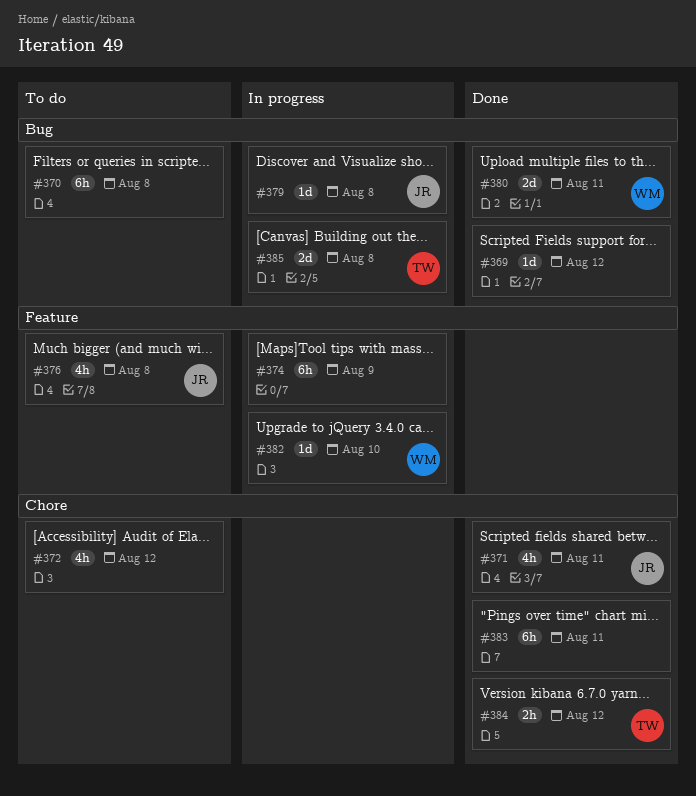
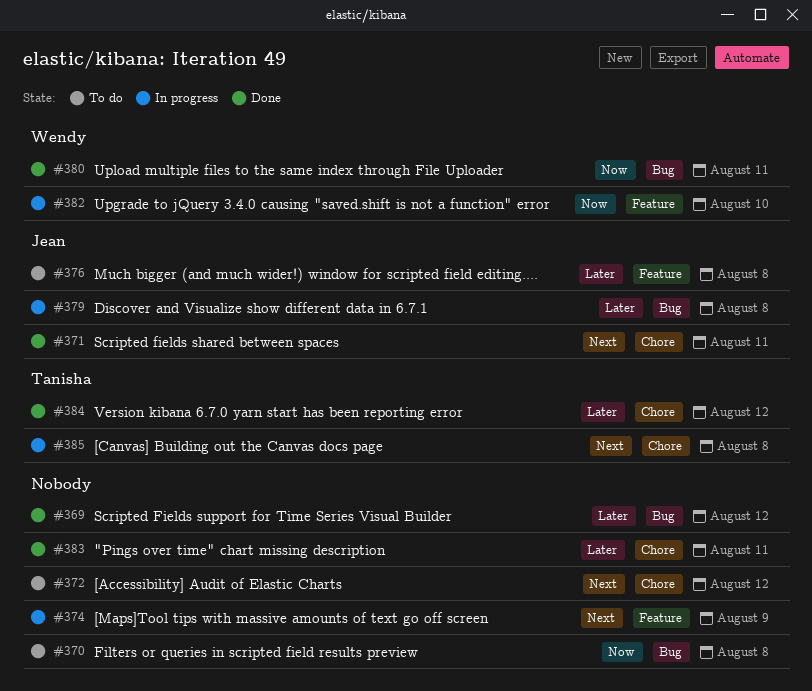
#385, label: Bug -> Chore

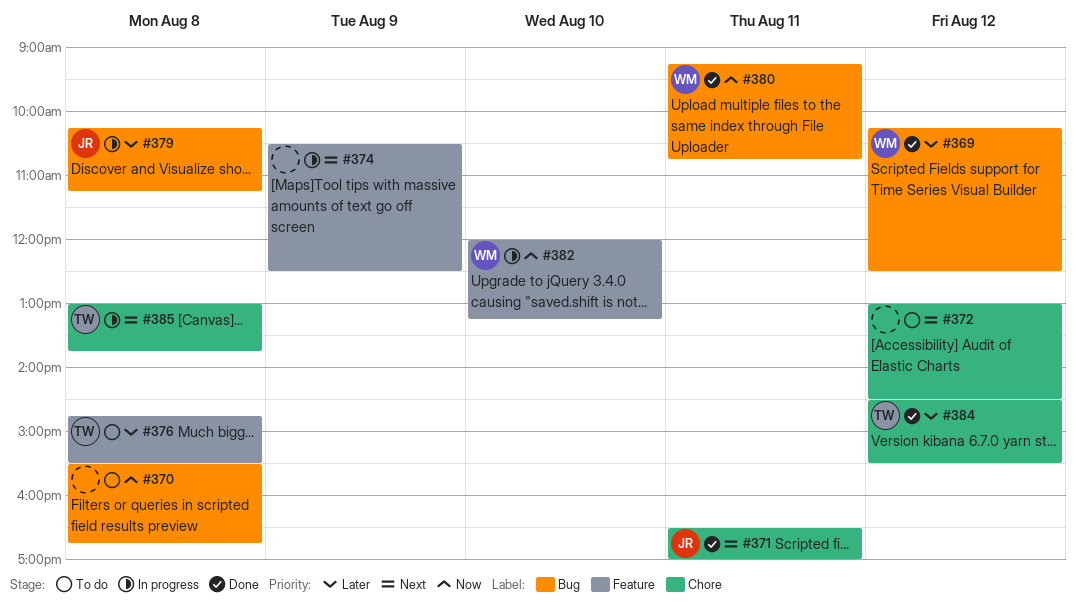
#369, owner: none -> Wendy
#376, owner: Jean -> Tanisha
#383: present -> none

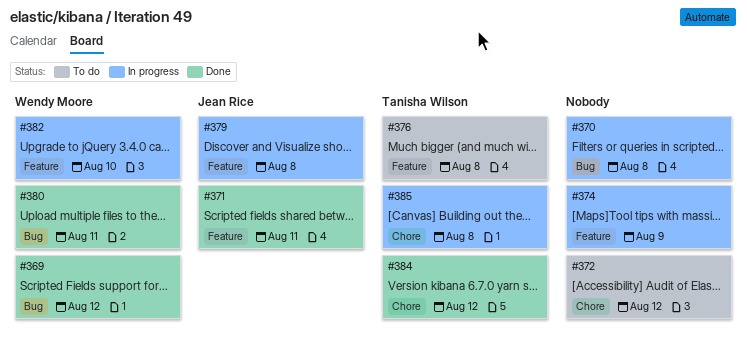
#370, status: To do -> In progress
#371, label: Chore -> Feature
#379, label: Bug -> Feature

